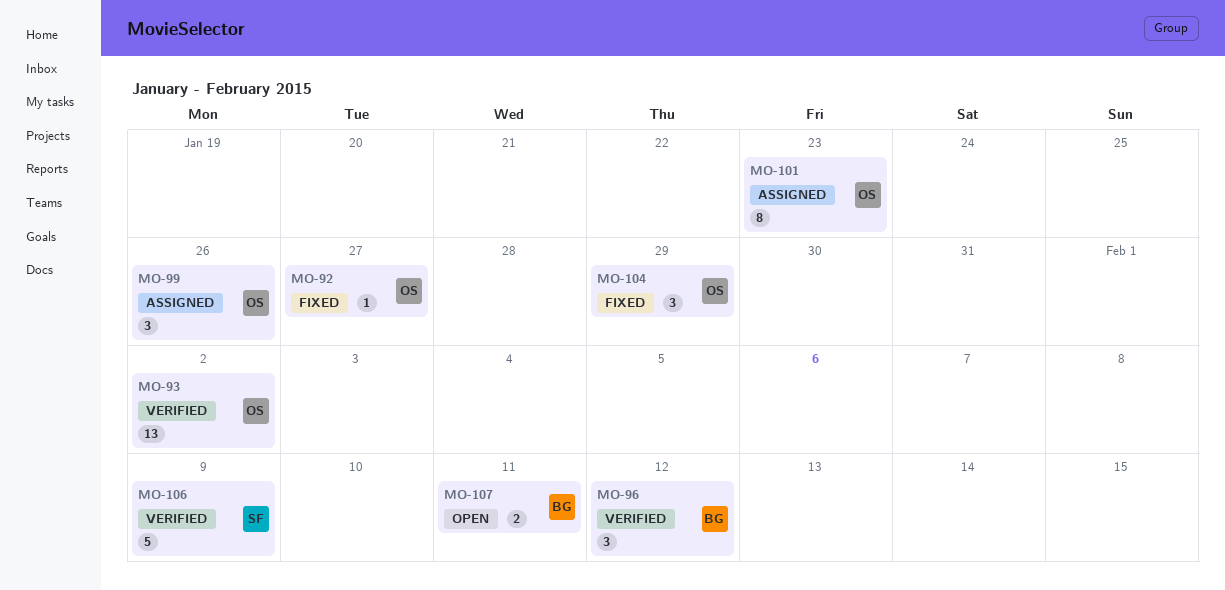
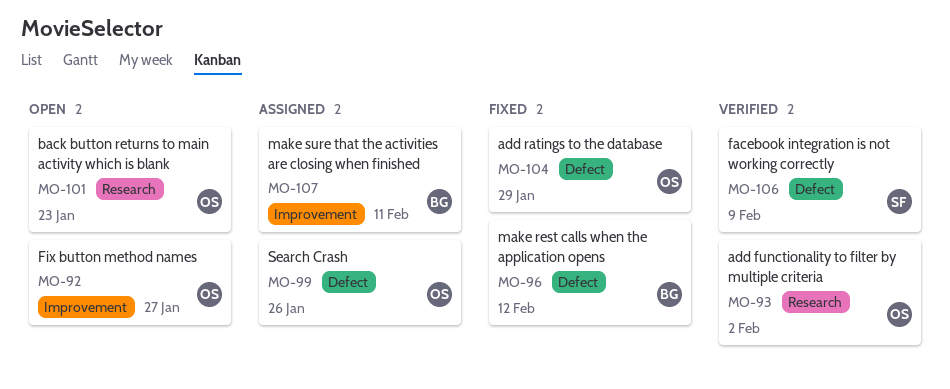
MO-92, status: Fixed -> Open
MO-96, status: Verified -> Fixed
MO-101, status: Assigned -> Open
MO-107, status: Open -> Assigned

